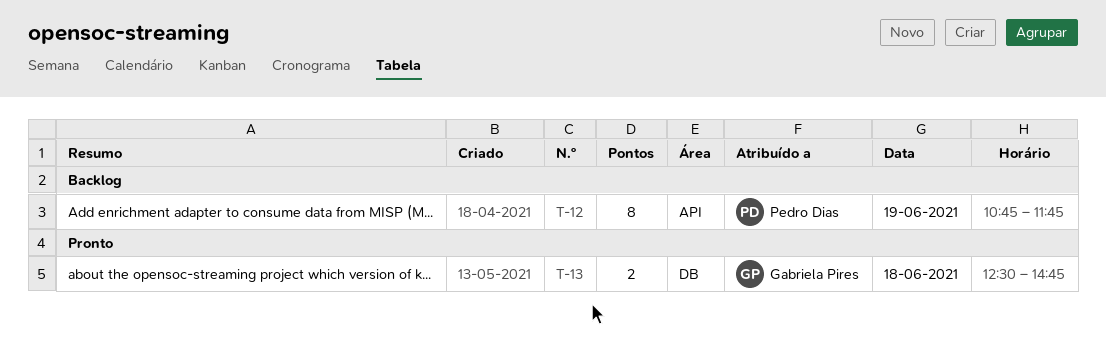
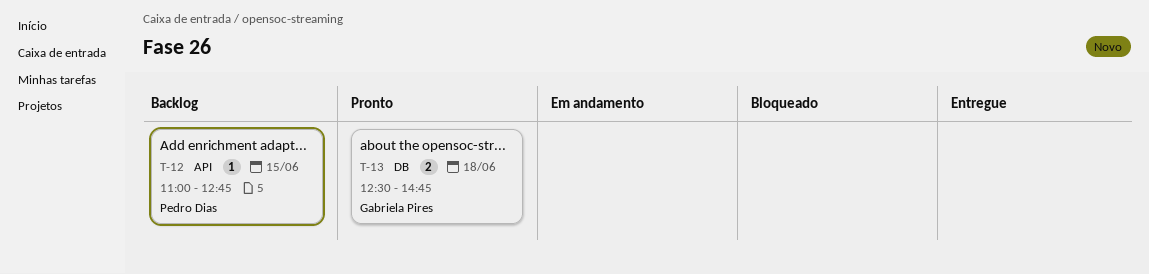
T-12, estimate: 8 -> 1
T-12, day: Jun 19 -> Jun 15
T-12, begins: 10:45 -> 11:00
T-12, ends: 11:45 -> 12:45

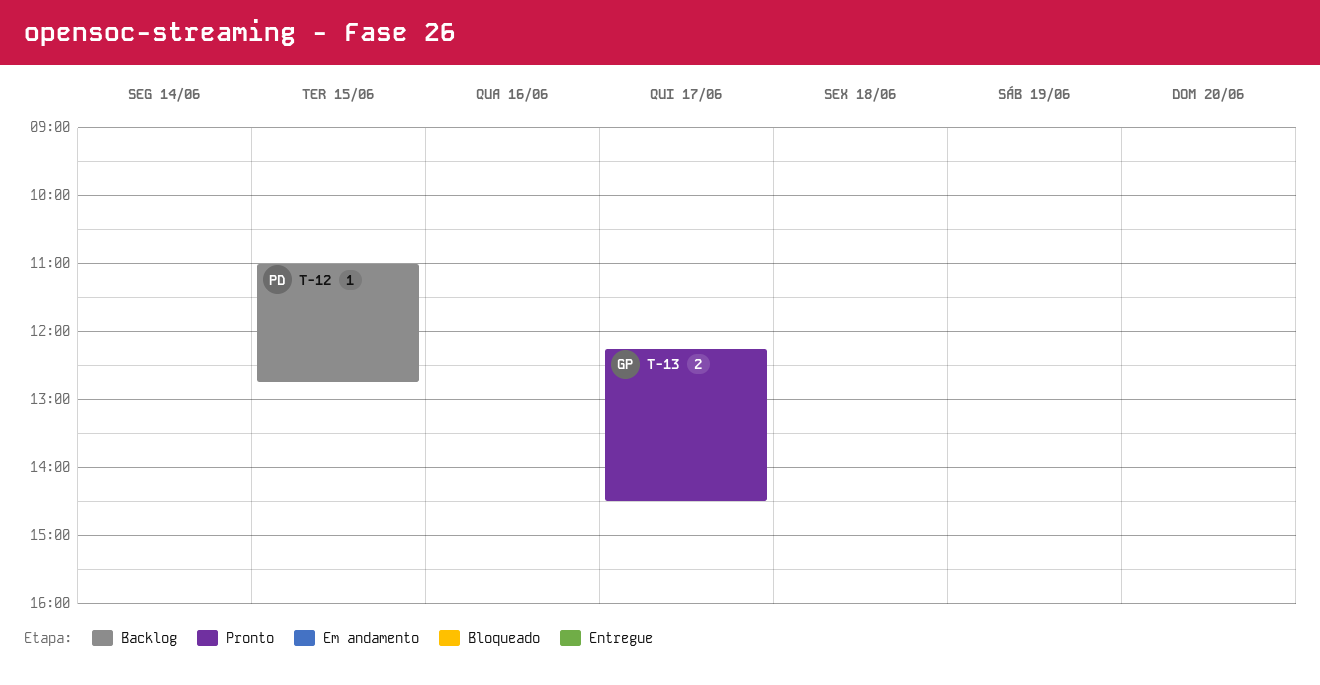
T-13, day: Jun 18 -> Jun 17
T-13, begins: 12:30 -> 12:15
T-13, ends: 14:45 -> 14:30

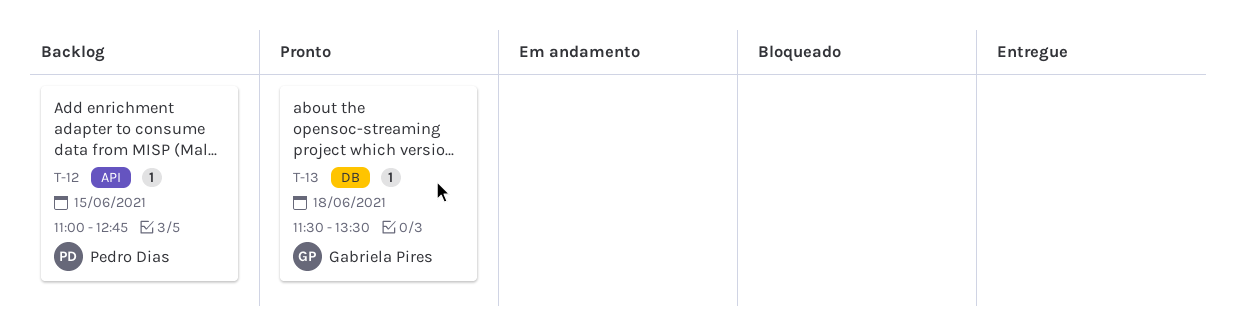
T-13, estimate: 2 -> 1
T-13, day: Jun 17 -> Jun 18
T-13, begins: 12:15 -> 11:30
T-13, ends: 14:30 -> 13:30

